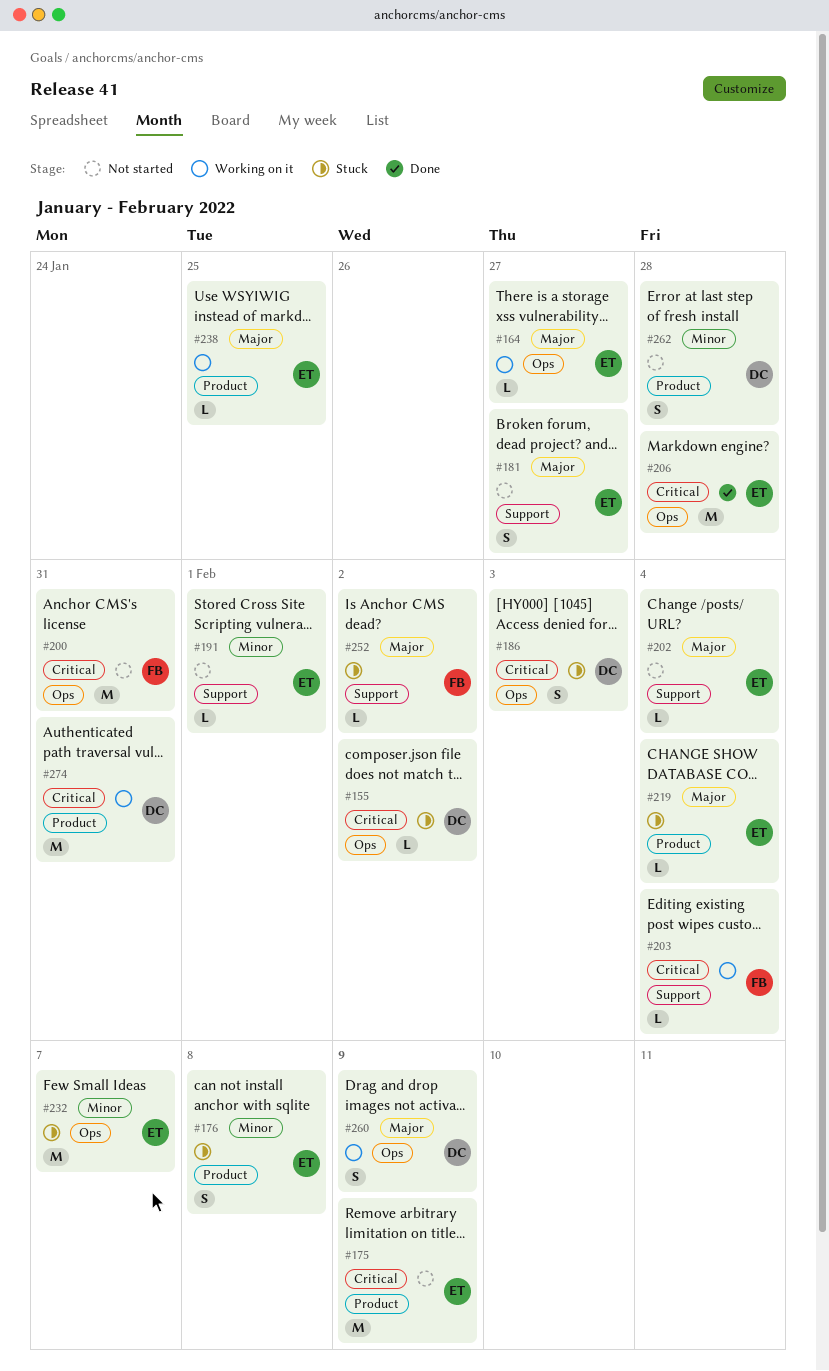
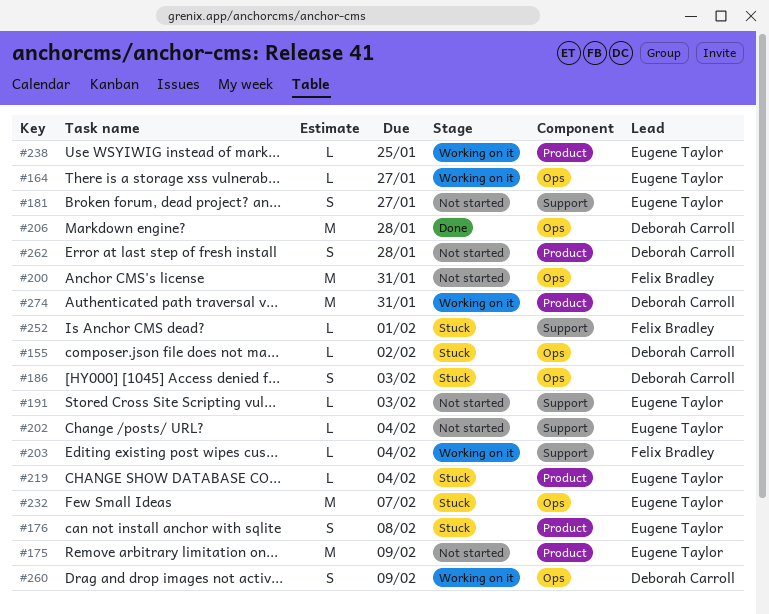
#191, due: Feb 1 -> Feb 3
#206, owner: Eugene Taylor -> Deborah Carroll
#252, due: Feb 2 -> Feb 1

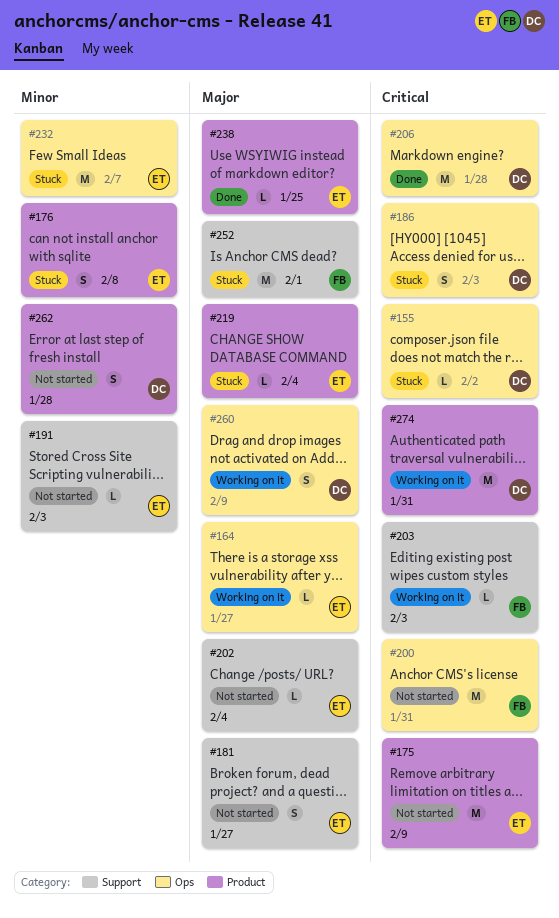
#203, due: Feb 4 -> Feb 3
#238, status: Working on it -> Done
#252, estimate: L -> M

